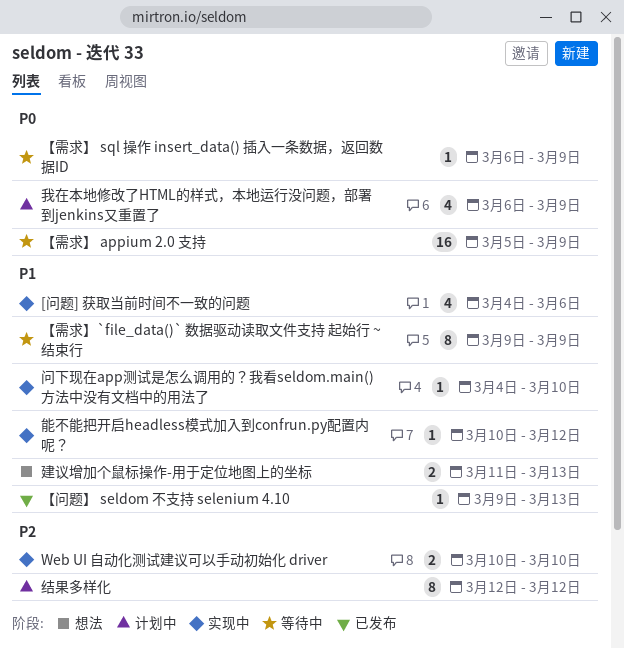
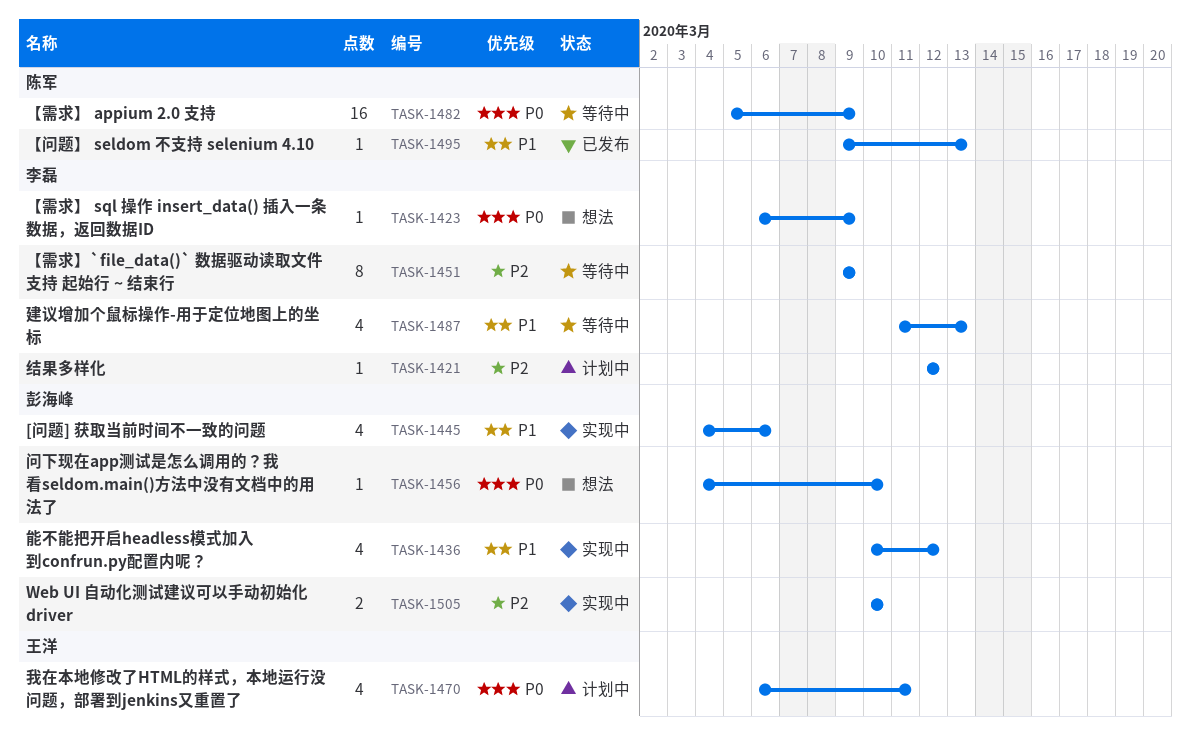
【需求】 sql 操作 insert_data() 插入一条数据，返回数据ID, status: 等待中 -> 想法
【需求】`file_data()` 数据驱动读取文件支持 起始行 ~ 结束行, priority: P1 -> P2
建议增加个鼠标操作-用于定位地图上的坐标, status: 想法 -> 等待中
建议增加个鼠标操作-用于定位地图上的坐标, estimate: 2 -> 4
我在本地修改了HTML的样式，本地运行没问题，部署到jenkins又重置了, due: Mar 9 -> Mar 11
结果多样化, estimate: 8 -> 1
能不能把开启headless模式加入到confrun.py配置内呢？, estimate: 1 -> 4
问下现在app测试是怎么调用的？我看seldom.main()方法中没有文档中的用法了, status: 实现中 -> 想法
问下现在app测试是怎么调用的？我看seldom.main()方法中没有文档中的用法了, priority: P1 -> P0

